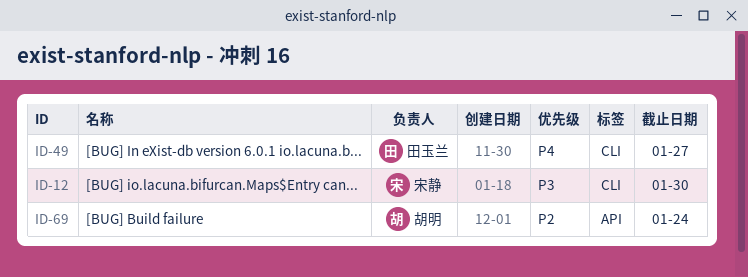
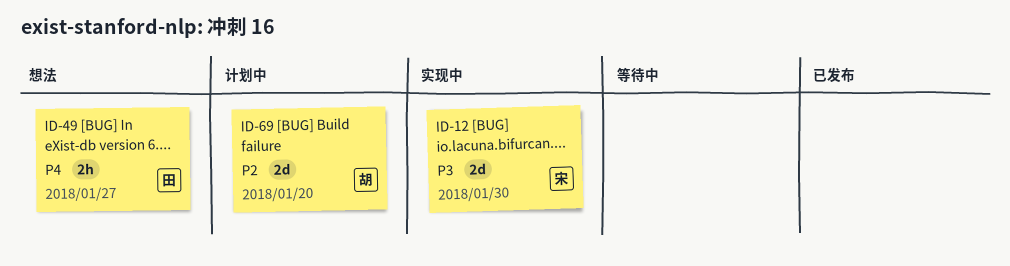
ID-69, due: Jan 24 -> Jan 20

